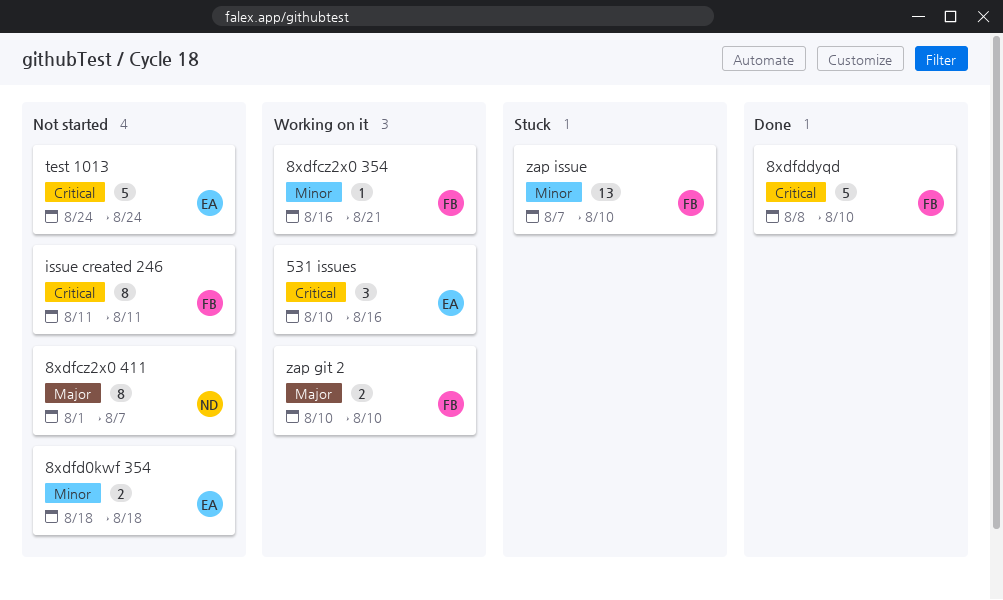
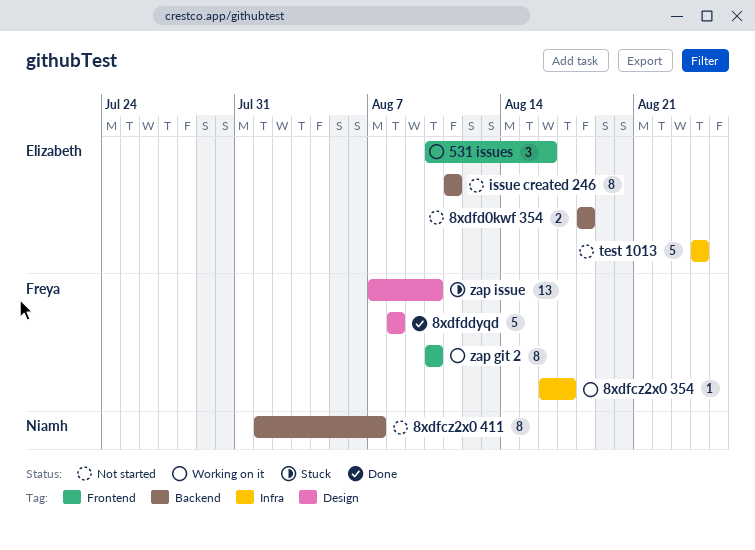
8xdfcz2x0 354, due: Aug 21 -> Aug 17
8xdfddyqd, due: Aug 10 -> Aug 8
issue created 246, owner: Freya -> Elizabeth
zap git 2, estimate: 2 -> 8

